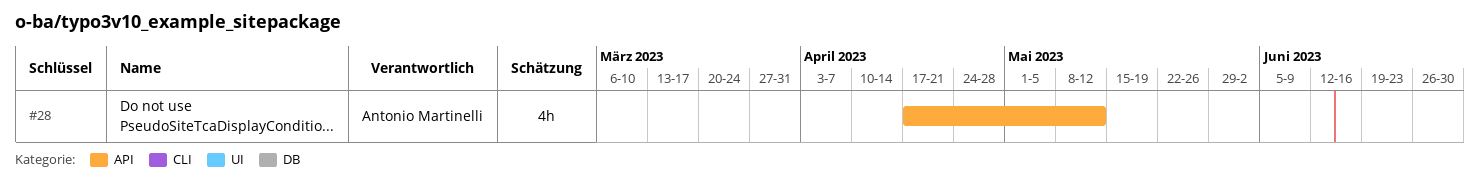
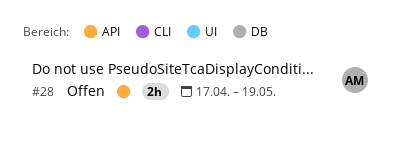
#28, estimate: 4h -> 2h
#28, due: May 12 -> May 19

